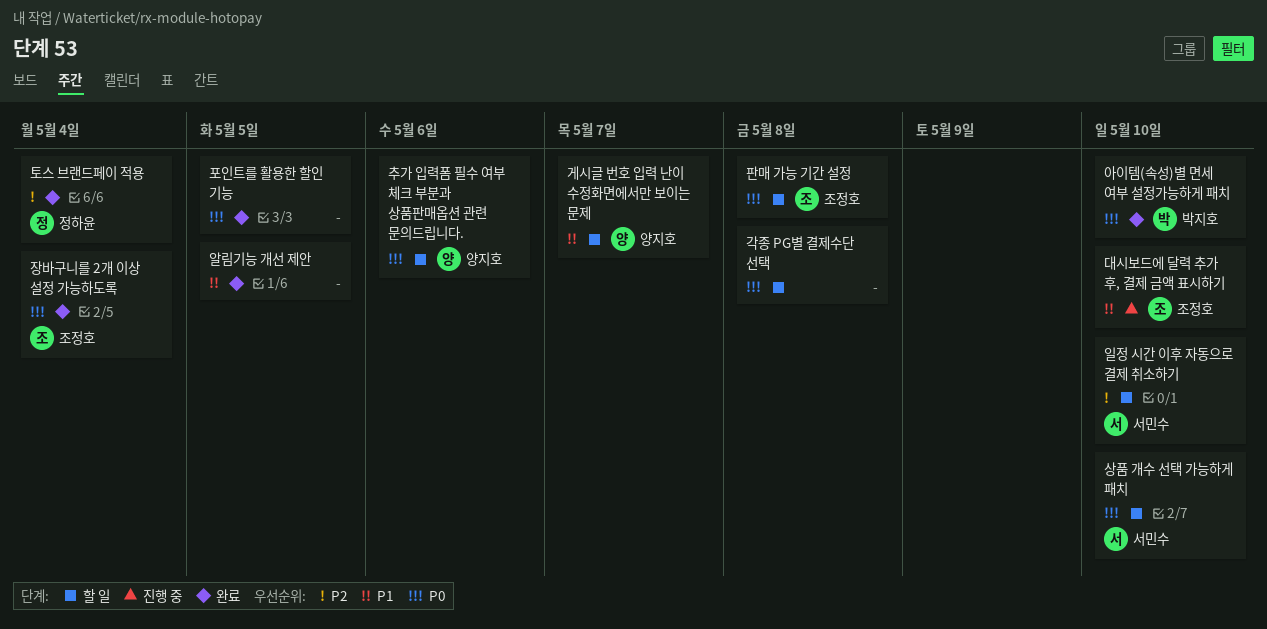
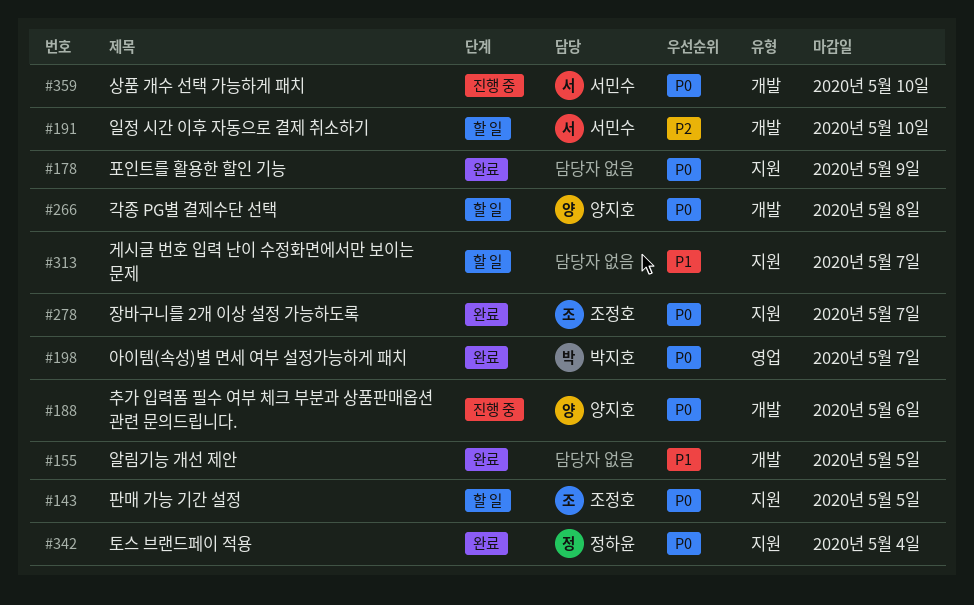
각종 PG별 결제수단 선택, owner: none -> 양지호
게시글 번호 입력 난이 수정화면에서만 보이는 문제, owner: 양지호 -> none
대시보드에 달력 추가 후, 결제 금액 표시하기: present -> none
상품 개수 선택 가능하게 패치, status: 할 일 -> 진행 중
아이템(속성)별 면세 여부 설정가능하게 패치, due: May 10 -> May 7
장바구니를 2개 이상 설정 가능하도록, due: May 4 -> May 7
추가 입력폼 필수 여부 체크 부분과 상품판매옵션 관련 문의드립니다., status: 할 일 -> 진행 중
토스 브랜드페이 적용, priority: P2 -> P0
판매 가능 기간 설정, due: May 8 -> May 5
포인트를 활용한 할인 기능, due: May 5 -> May 9

